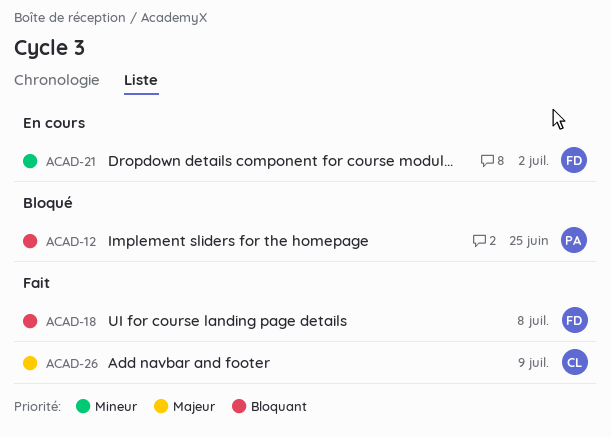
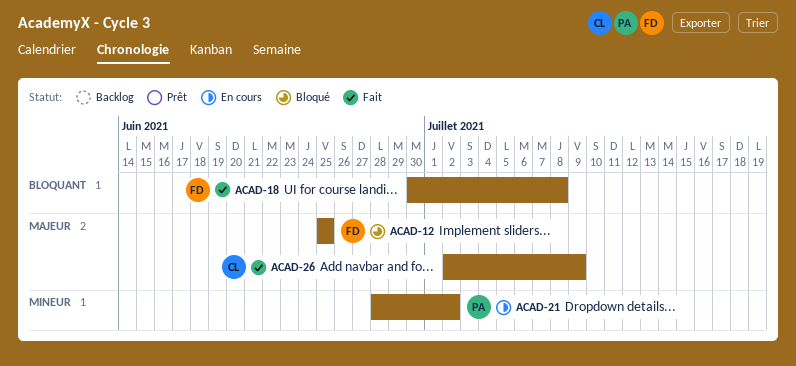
ACAD-12, owner: PA -> FD
ACAD-12, priority: Bloquant -> Majeur
ACAD-21, owner: FD -> PA

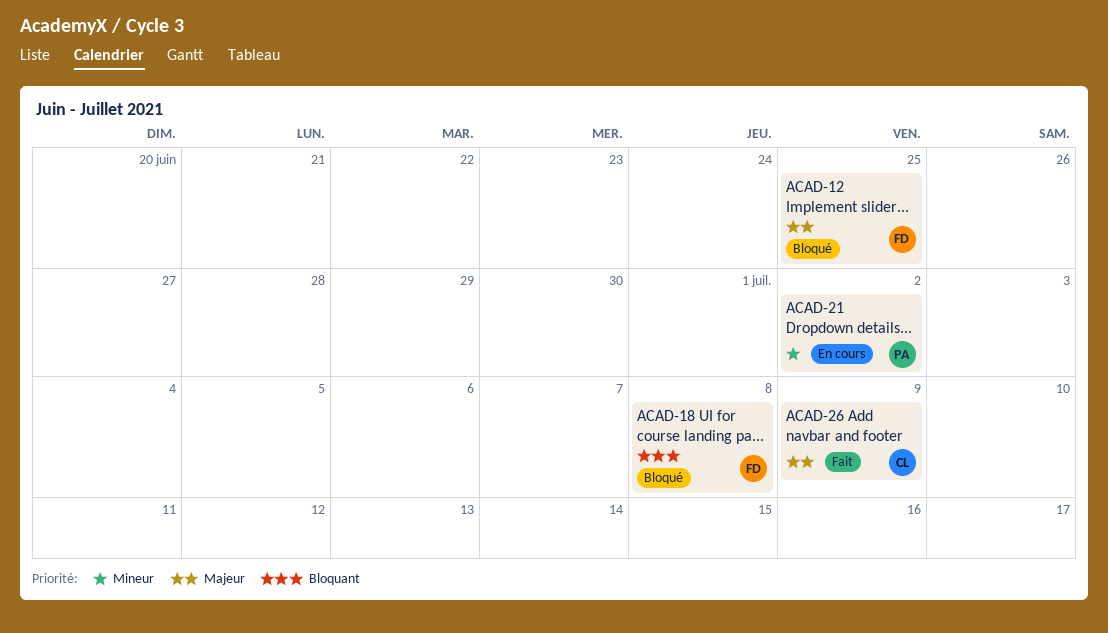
ACAD-18, status: Fait -> Bloqué

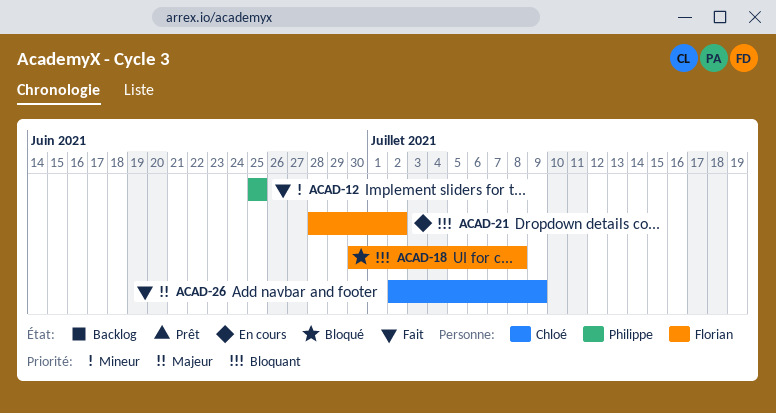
ACAD-12, status: Bloqué -> Fait
ACAD-12, owner: Florian -> Philippe
ACAD-12, priority: Majeur -> Mineur
ACAD-21, owner: Philippe -> Florian
ACAD-21, priority: Mineur -> Bloquant

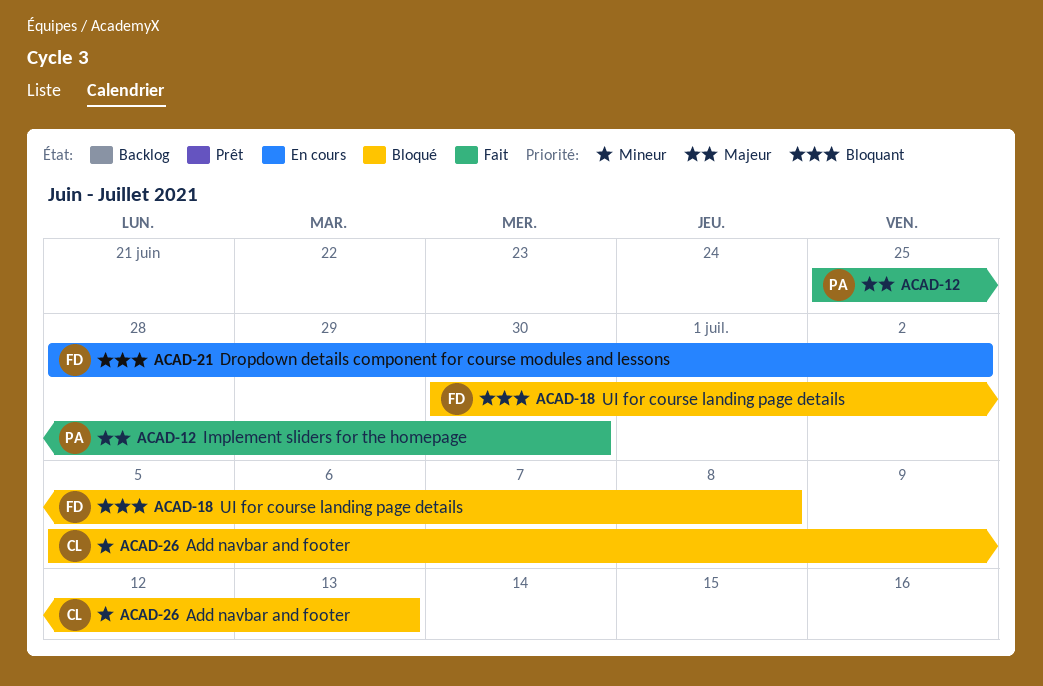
ACAD-12, priority: Mineur -> Majeur
ACAD-12, due: Jun 25 -> Jun 30
ACAD-26, status: Fait -> Bloqué
ACAD-26, priority: Majeur -> Mineur
ACAD-26, start: Jul 2 -> Jul 5
ACAD-26, due: Jul 9 -> Jul 13

